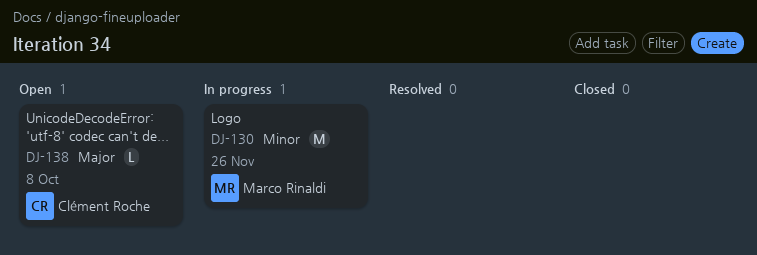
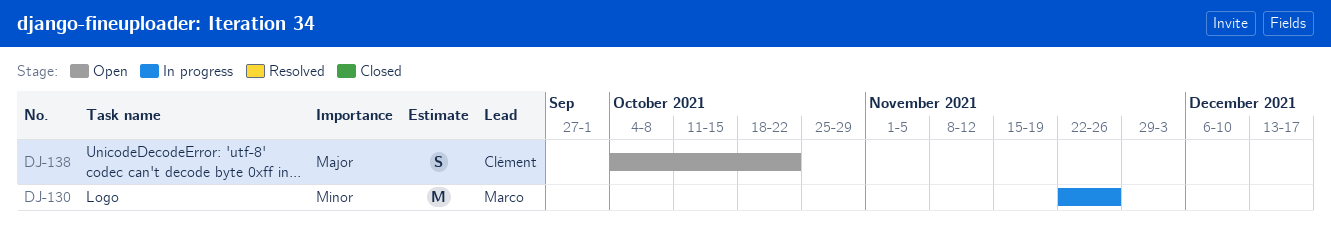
DJ-138, estimate: L -> S
DJ-138, due: Oct 8 -> Oct 22

